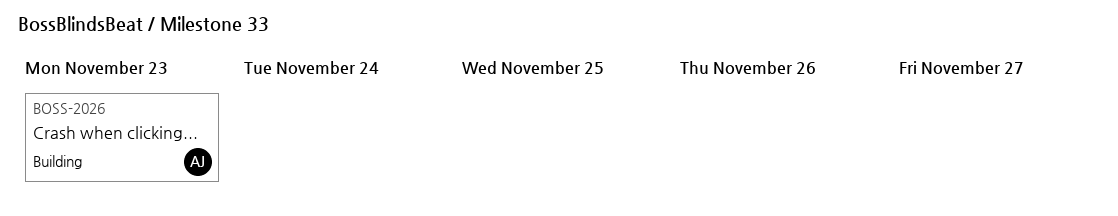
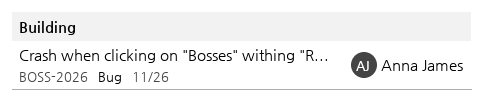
BOSS-2026, due: Nov 23 -> Nov 26

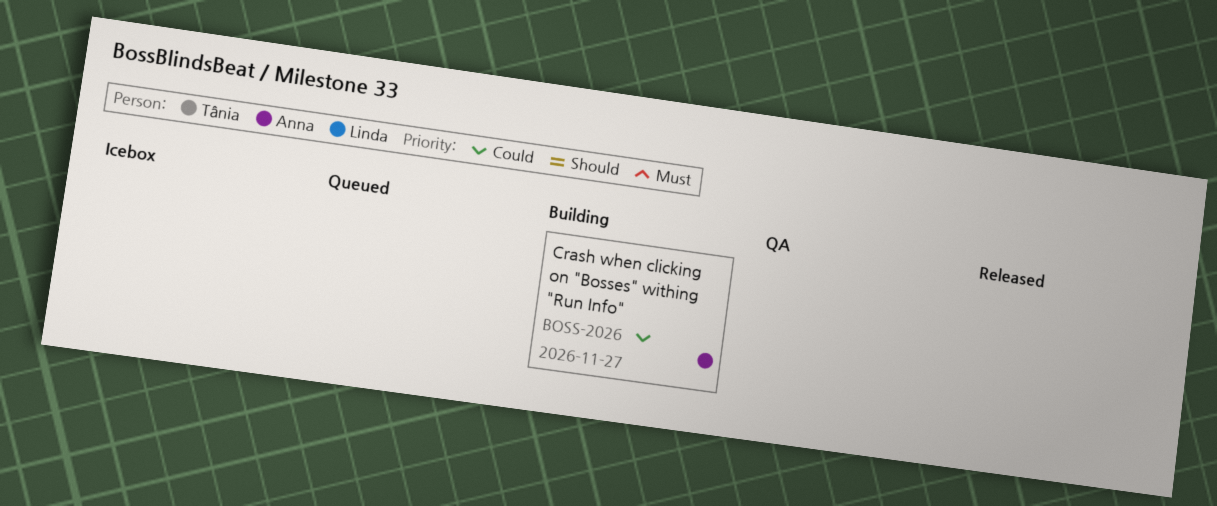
BOSS-2026, due: Nov 26 -> Nov 27

